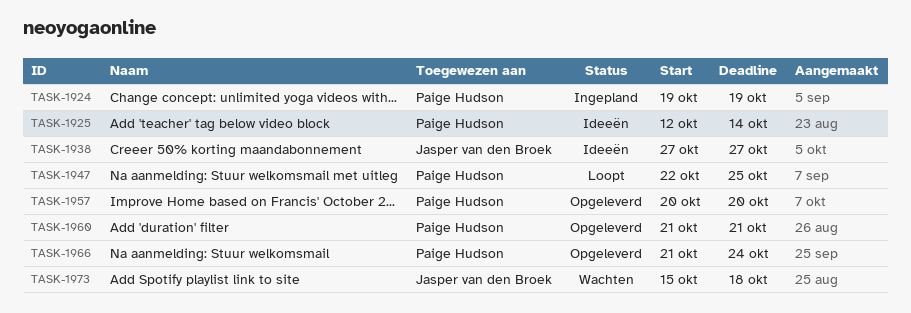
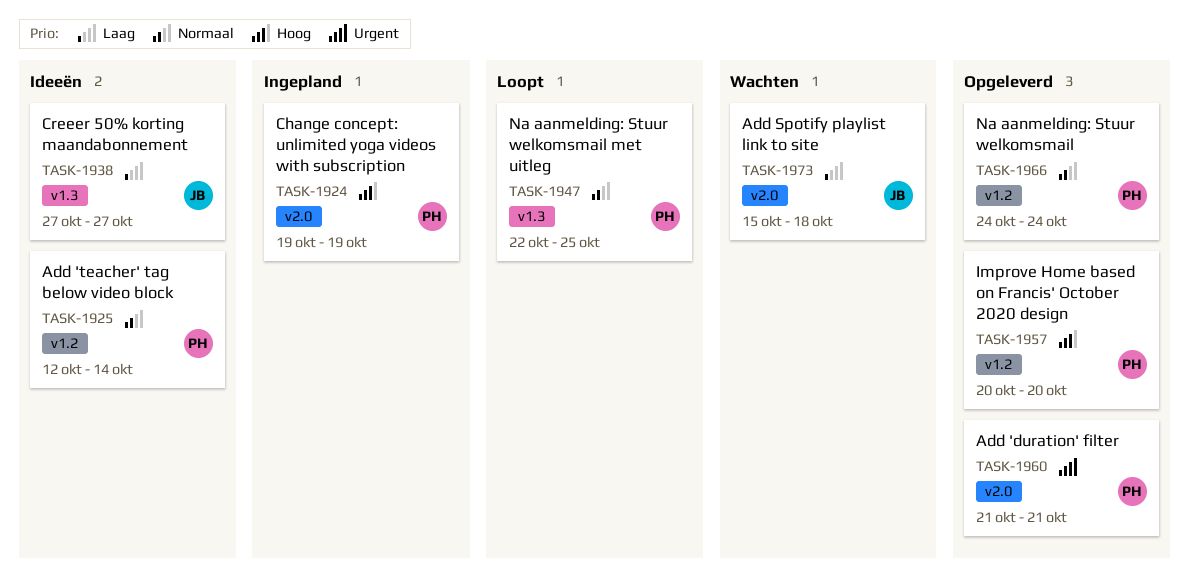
TASK-1966, start: Oct 21 -> Oct 24

